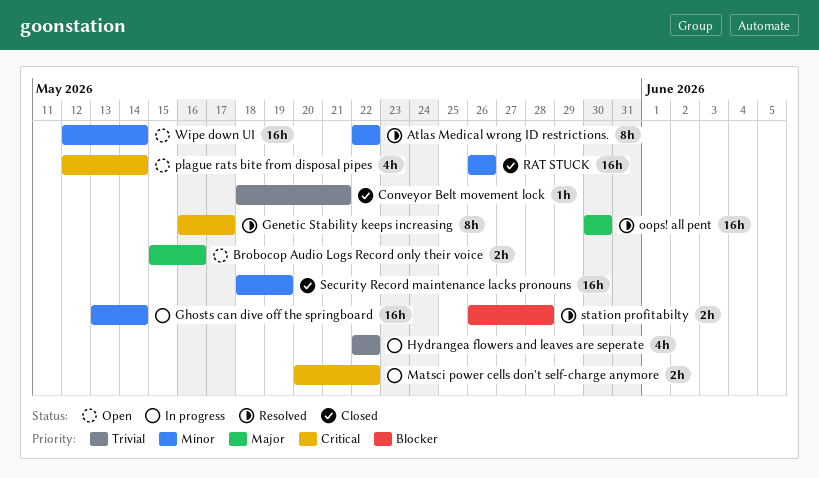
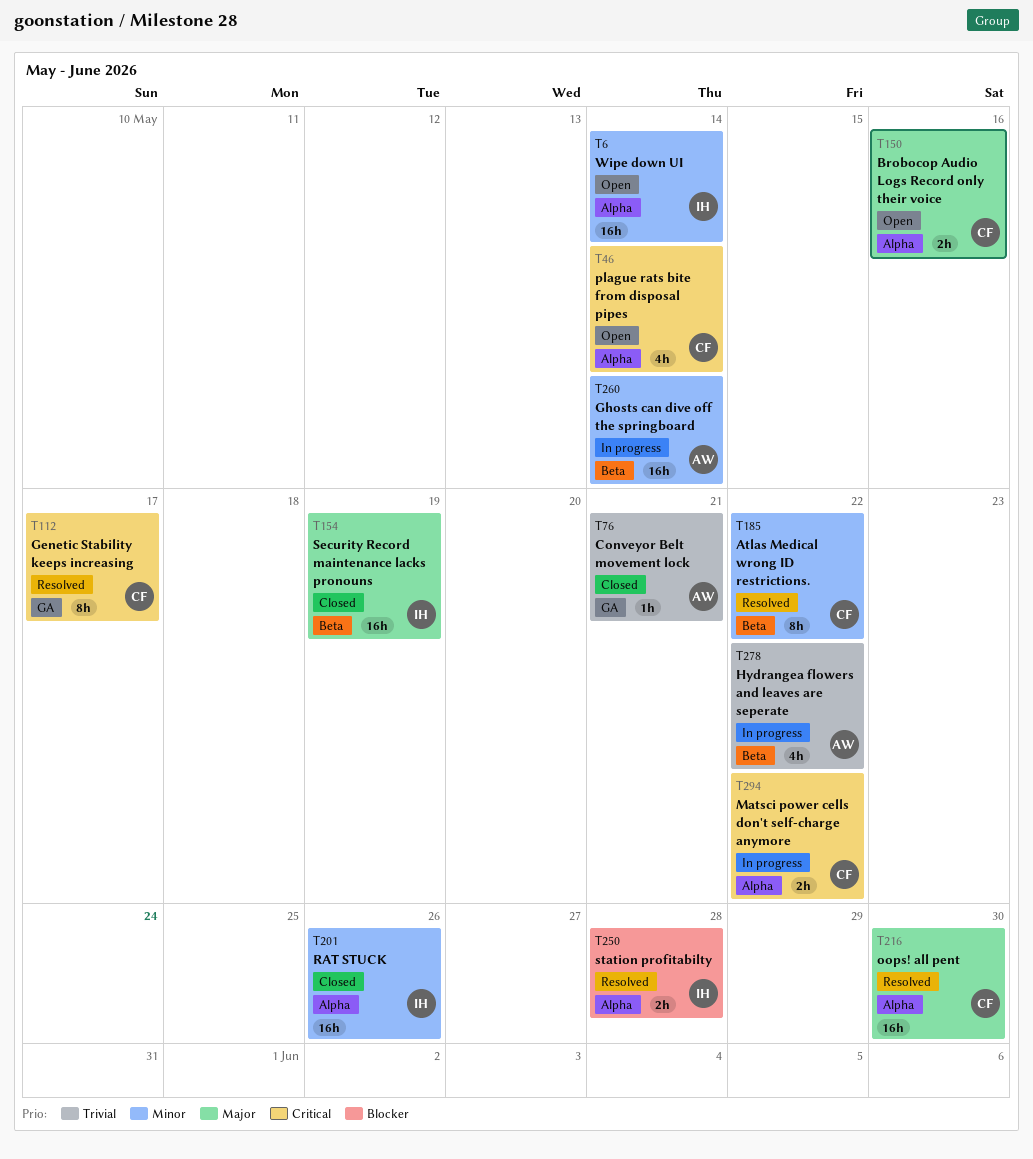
Security Record maintenance lacks pronouns, priority: Minor -> Major

